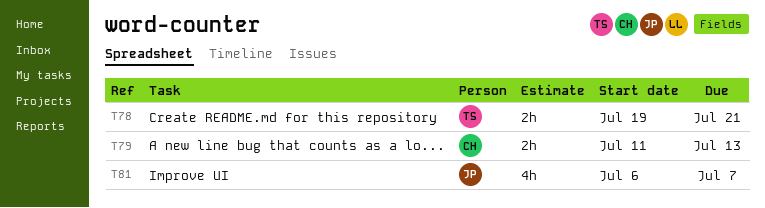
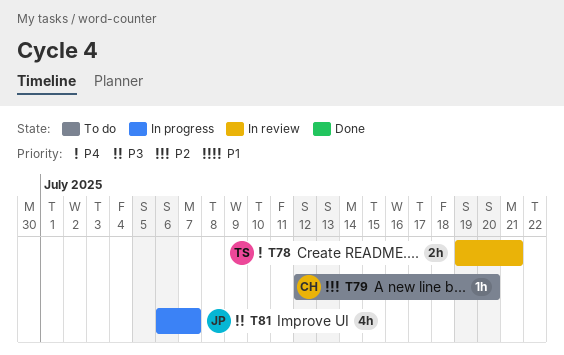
T79, estimate: 2h -> 1h
T79, start: Jul 11 -> Jul 12
T79, due: Jul 13 -> Jul 20

